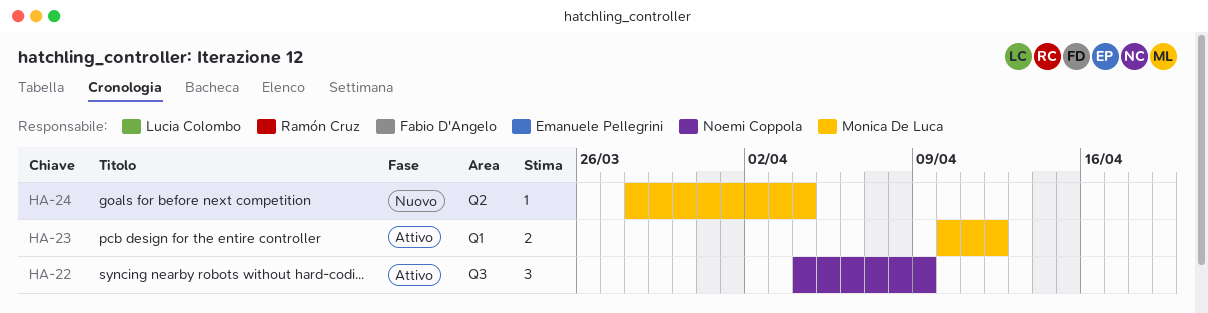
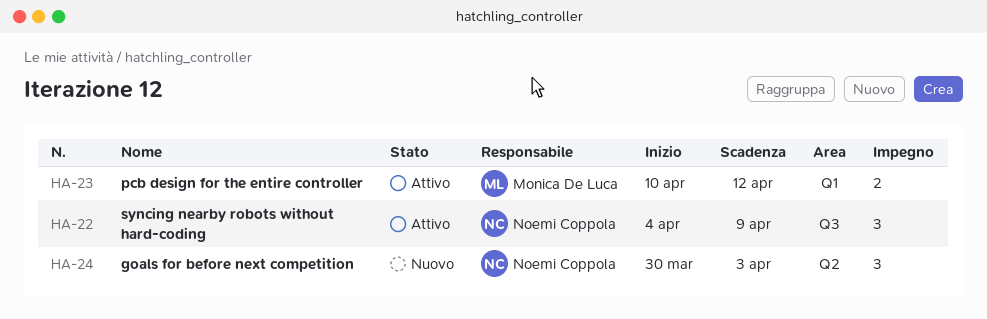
HA-24, owner: Monica De Luca -> Noemi Coppola
HA-24, estimate: 1 -> 3
HA-24, start: Mar 28 -> Mar 30
HA-24, due: Apr 4 -> Apr 3

